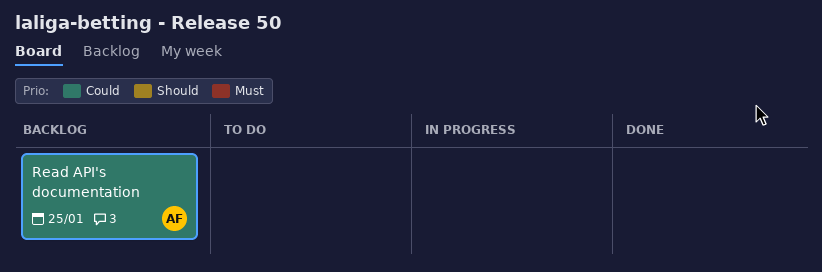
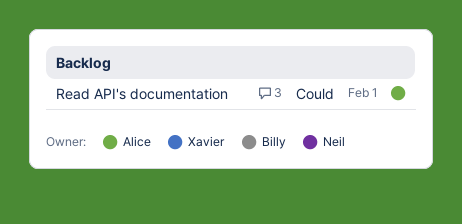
Read API's documentation, due: Jan 25 -> Feb 1

